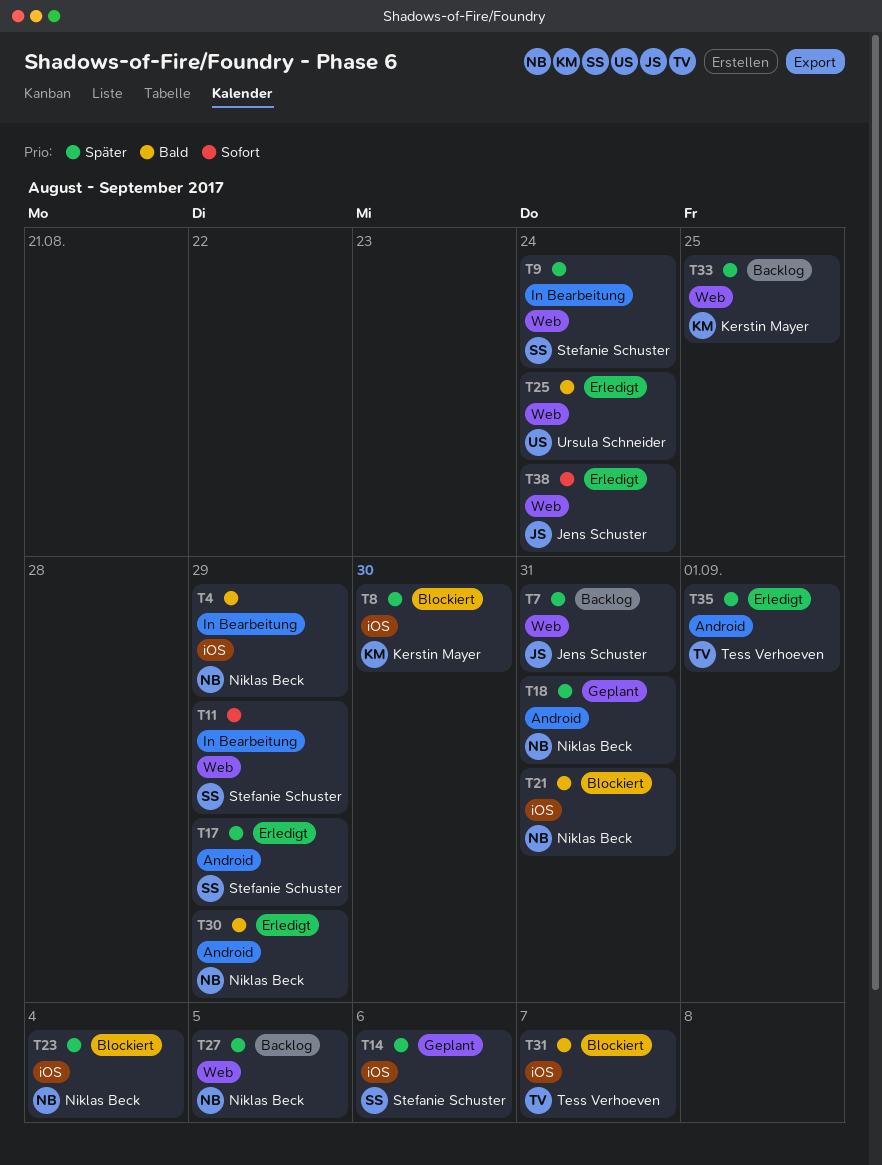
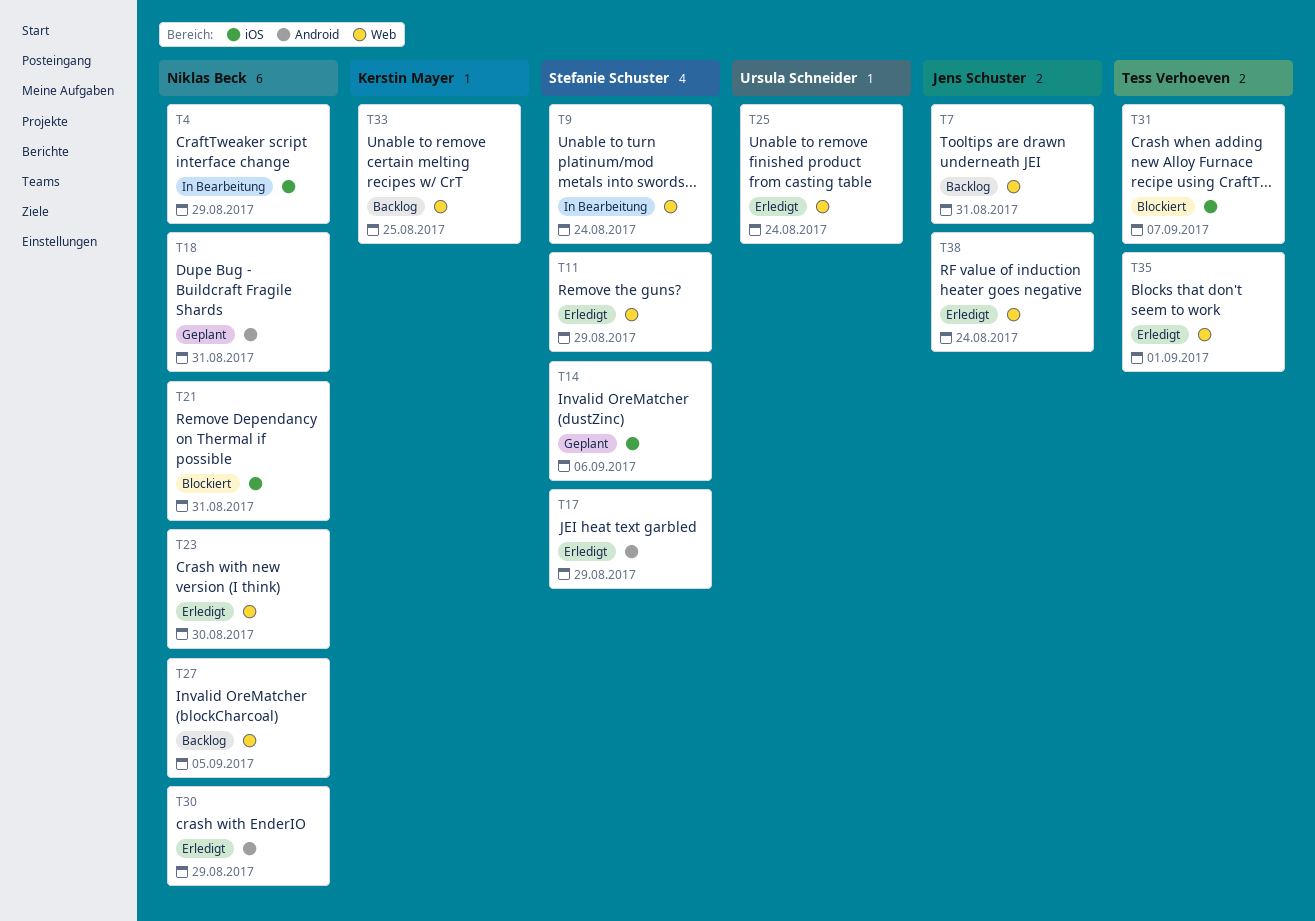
T8: present -> none
T11, status: In Bearbeitung -> Erledigt
T23, status: Blockiert -> Erledigt
T23, label: iOS -> Web
T23, due: Sep 4 -> Aug 30
T35, label: Android -> Web

